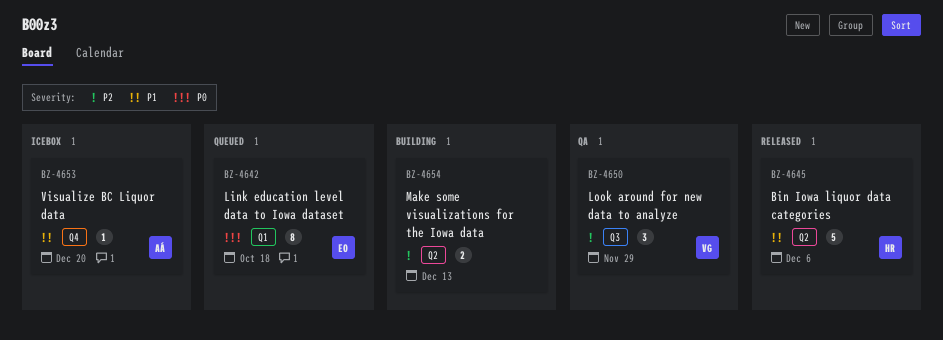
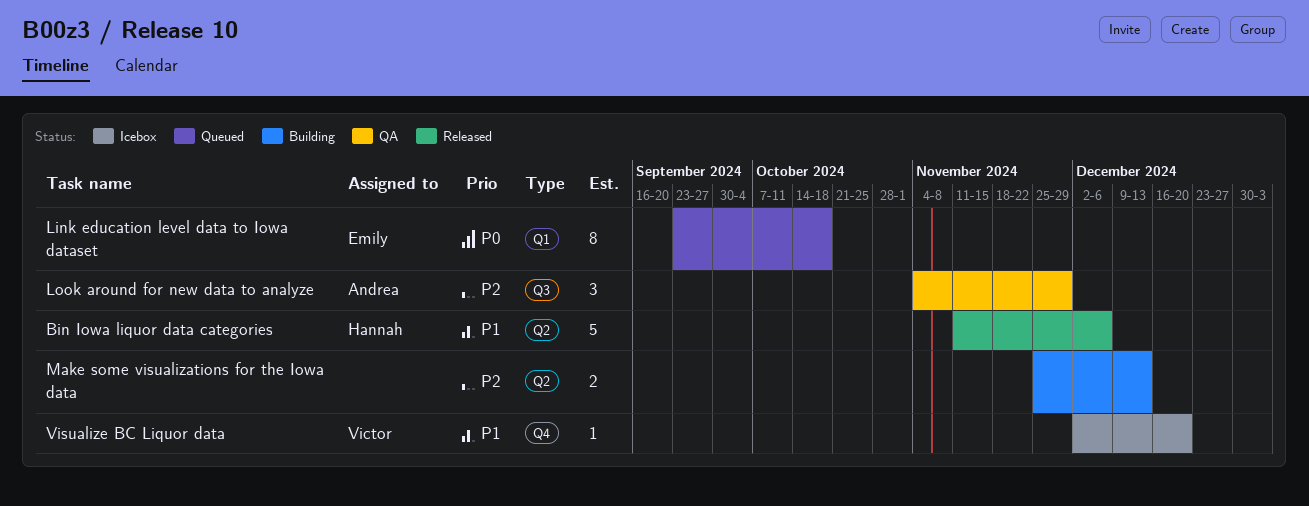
Look around for new data to analyze, owner: Victor -> Andrea
Visualize BC Liquor data, owner: Andrea -> Victor

